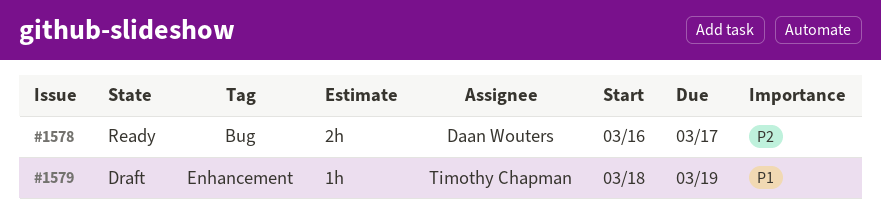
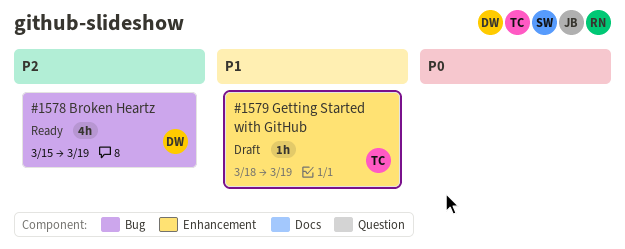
#1578, estimate: 2h -> 4h
#1578, start: Mar 16 -> Mar 15
#1578, due: Mar 17 -> Mar 19

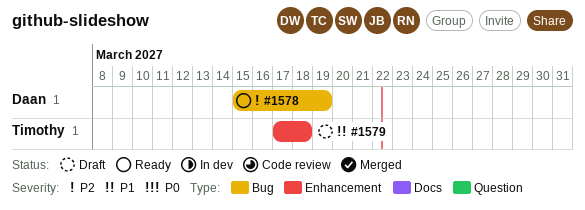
#1579, start: Mar 18 -> Mar 17
#1579, due: Mar 19 -> Mar 18

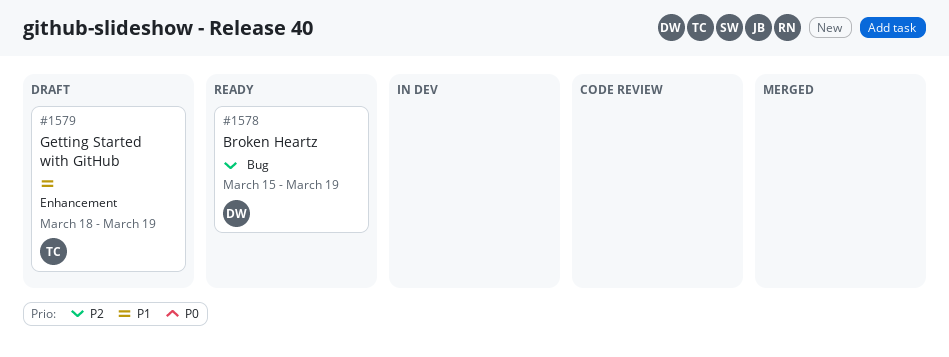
#1579, start: Mar 17 -> Mar 18
#1579, due: Mar 18 -> Mar 19

